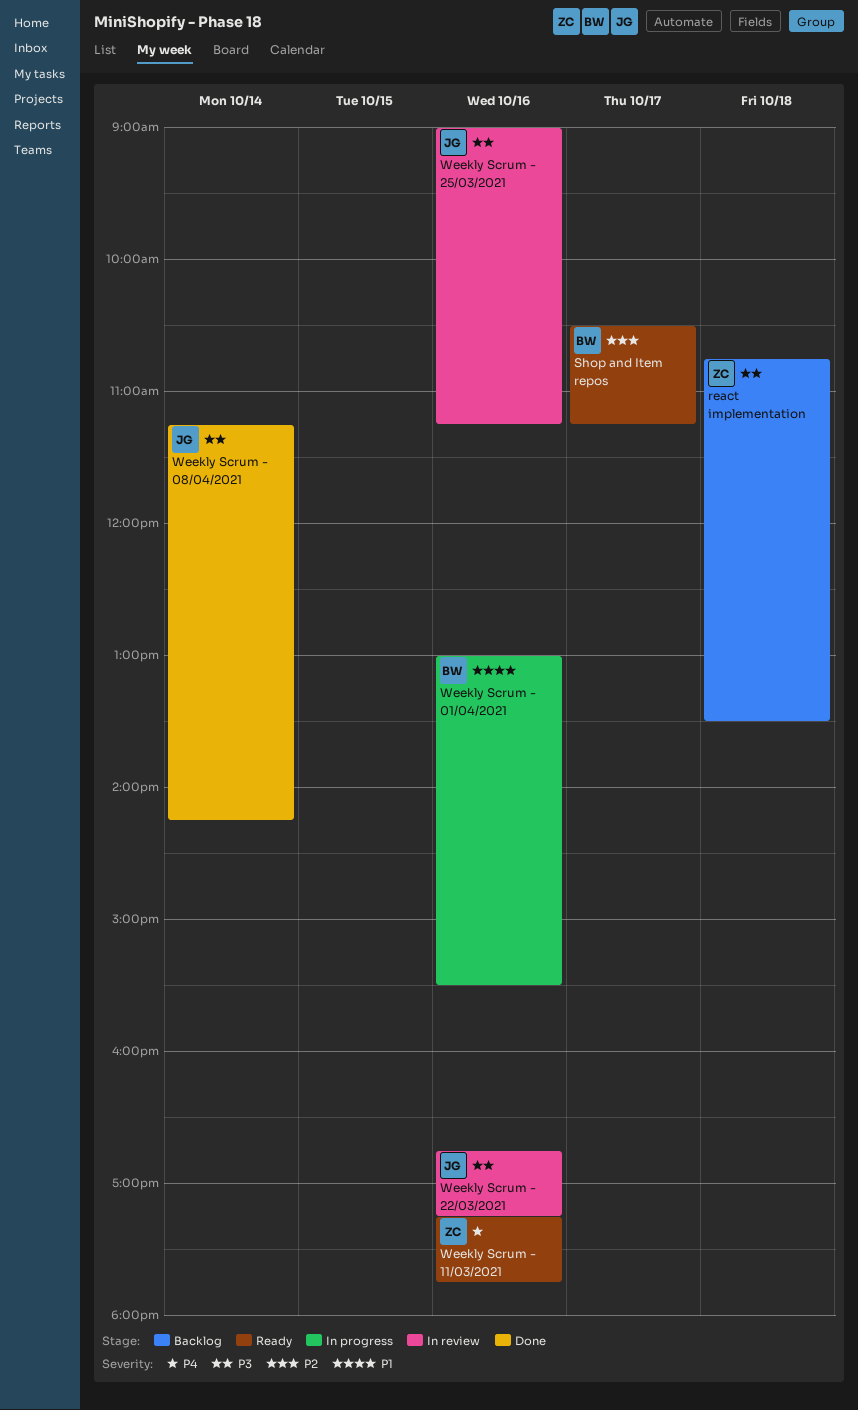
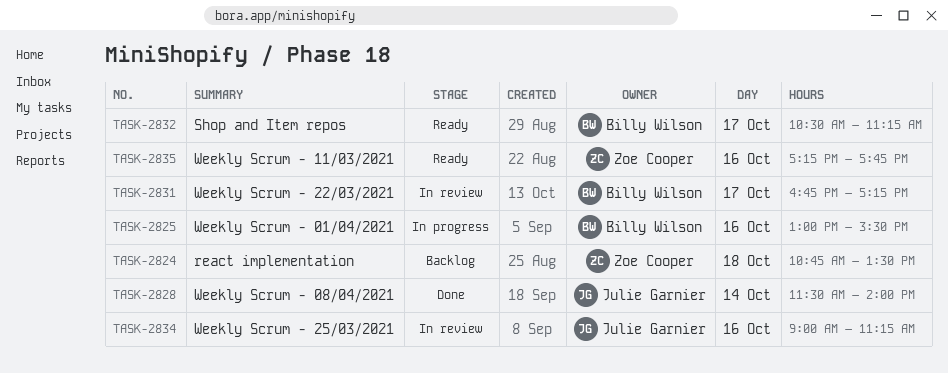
Weekly Scrum - 08/04/2021, begins: 11:15 -> 11:30
Weekly Scrum - 08/04/2021, ends: 14:15 -> 14:00
Weekly Scrum - 22/03/2021, owner: Julie Garnier -> Billy Wilson
Weekly Scrum - 22/03/2021, day: Oct 16 -> Oct 17

